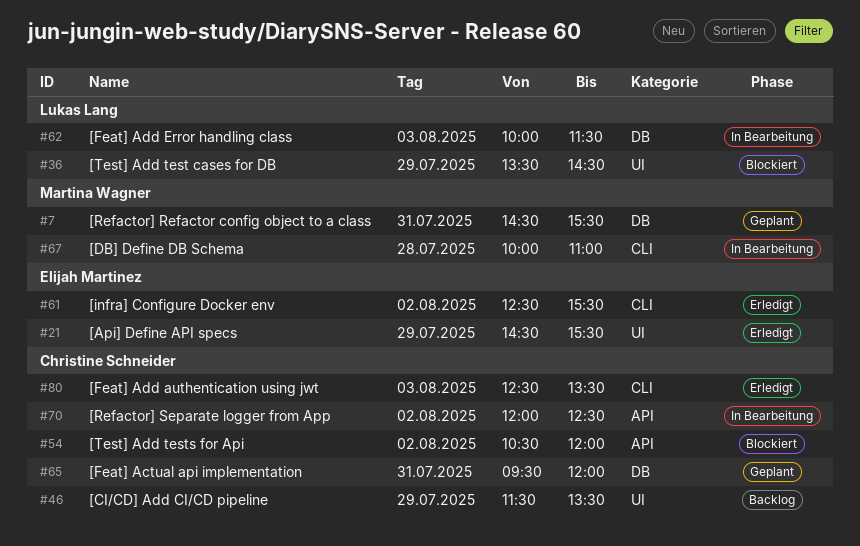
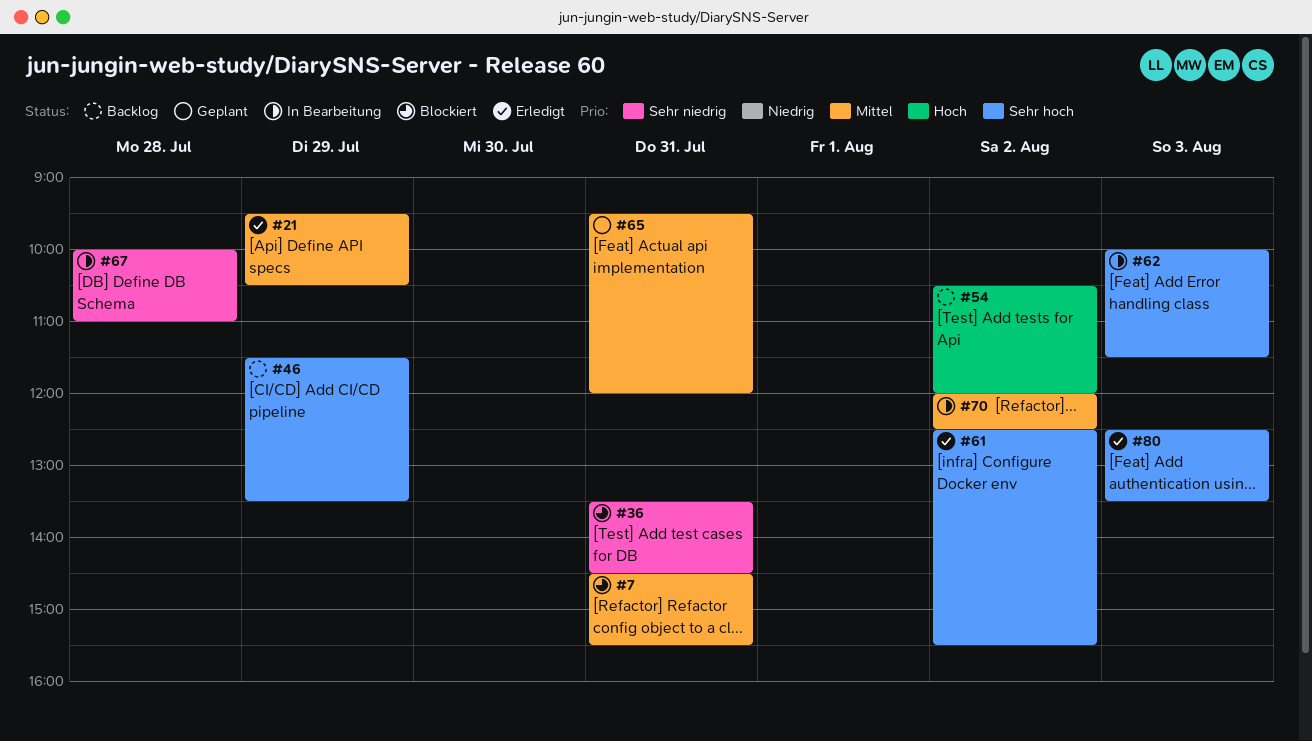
#7, status: Geplant -> Blockiert
#21, begins: 14:30 -> 09:30
#21, ends: 15:30 -> 10:30
#36, day: Jul 29 -> Jul 31
#54, status: Blockiert -> Backlog

